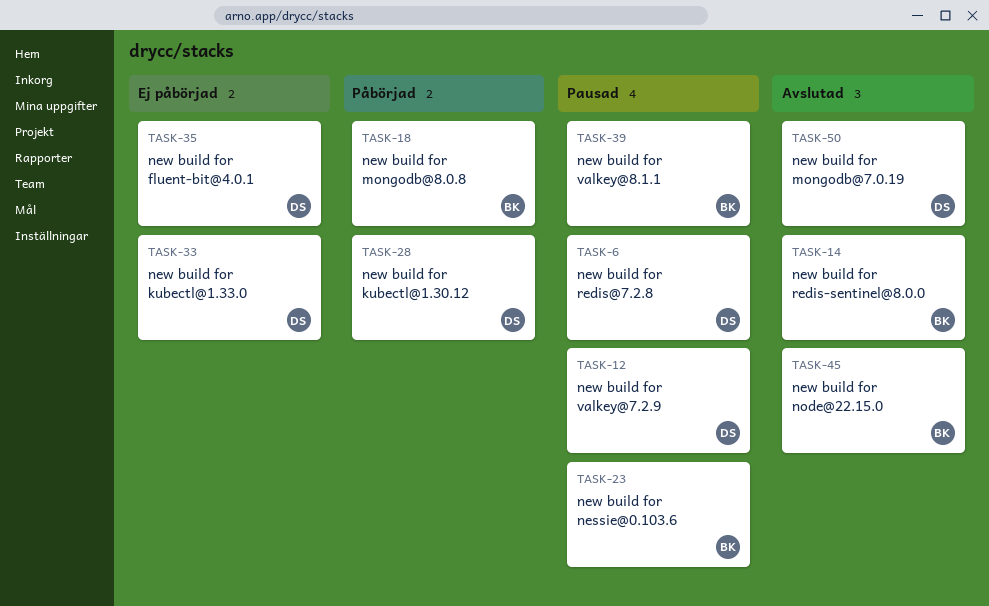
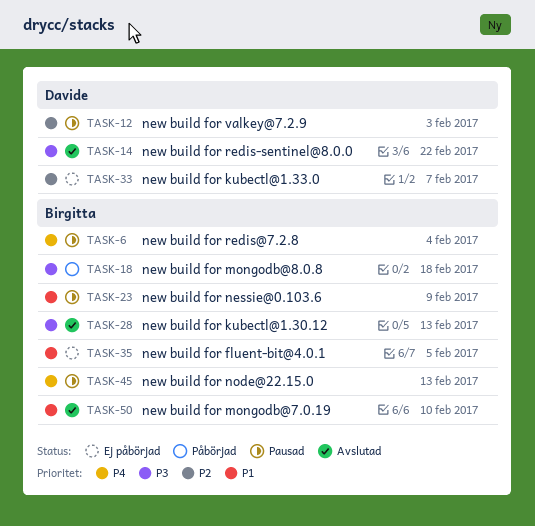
TASK-6, owner: Davide -> Birgitta
TASK-14, owner: Birgitta -> Davide
TASK-28, status: Påbörjad -> Avslutad
TASK-28, owner: Davide -> Birgitta
TASK-35, owner: Davide -> Birgitta
TASK-39: present -> none
TASK-45, status: Avslutad -> Pausad
TASK-50, owner: Davide -> Birgitta

